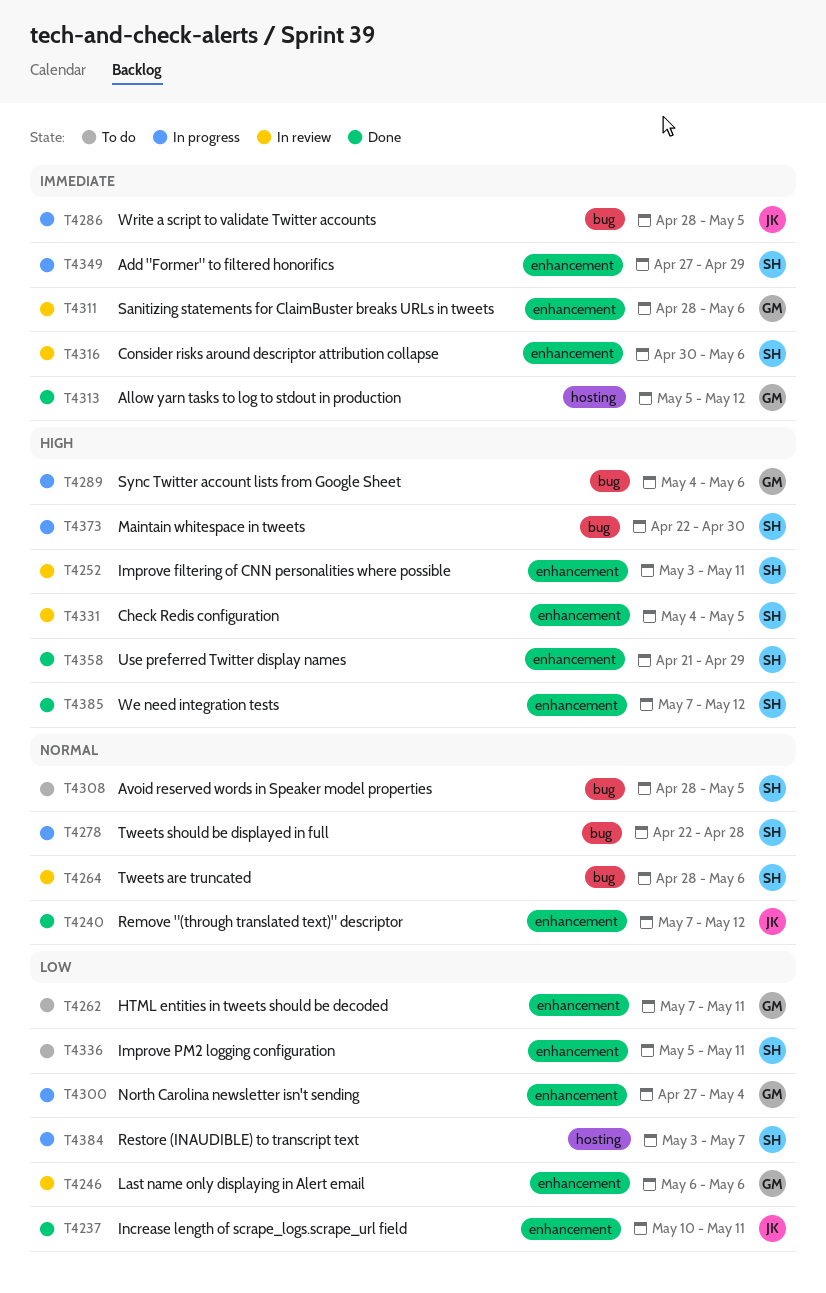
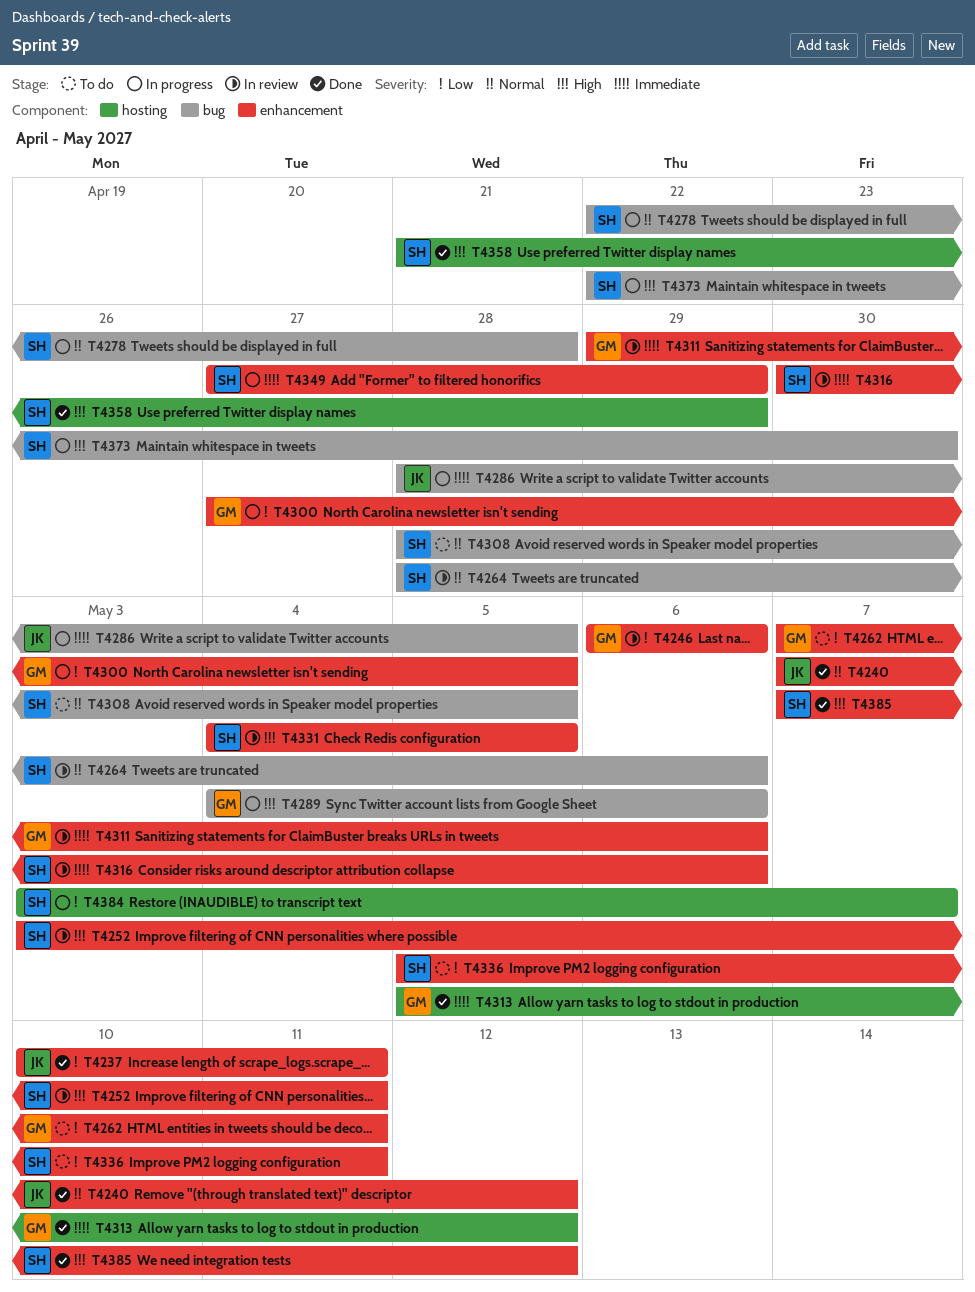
T4300, due: May 4 -> May 5
T4311, start: Apr 28 -> Apr 29
T4358, label: enhancement -> hosting

